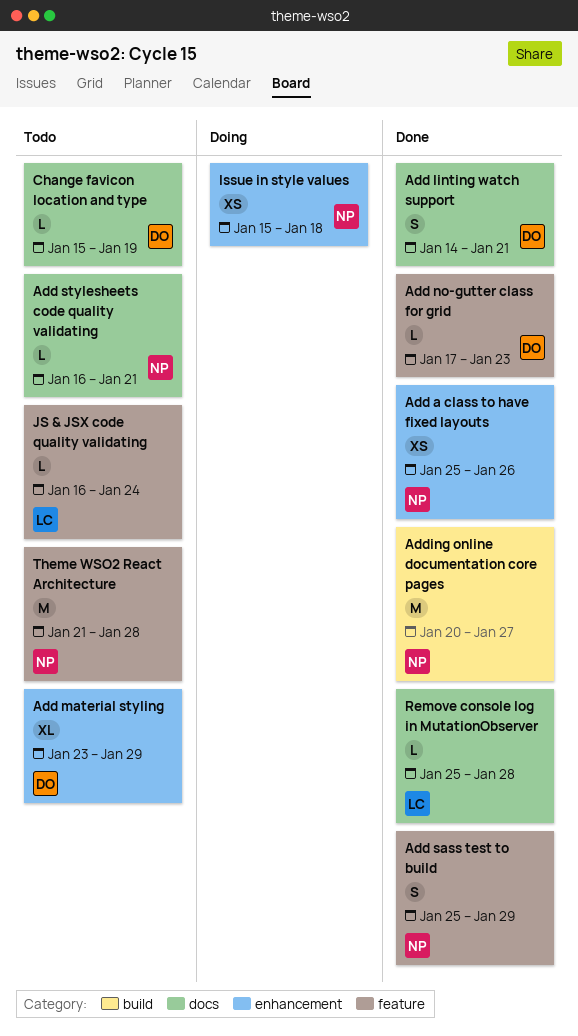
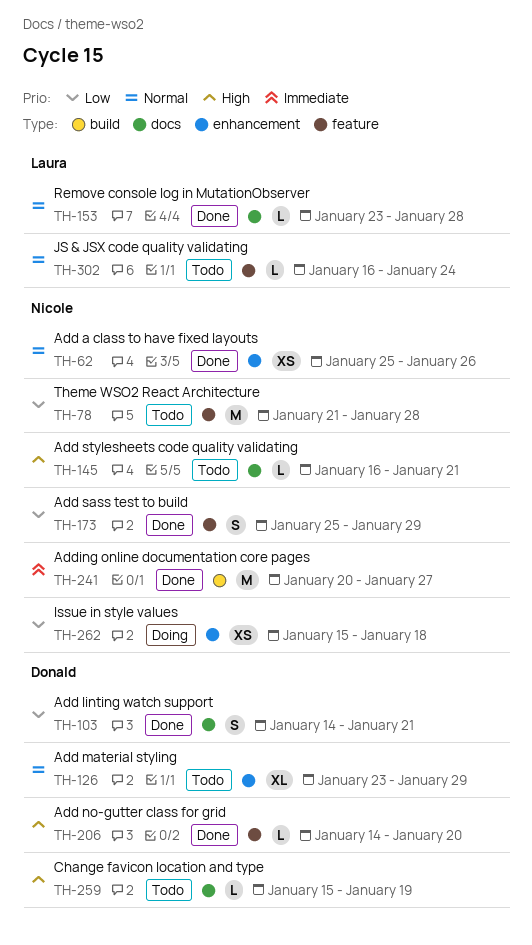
Add no-gutter class for grid, start: Jan 17 -> Jan 14
Add no-gutter class for grid, due: Jan 23 -> Jan 20
Remove console log in MutationObserver, start: Jan 25 -> Jan 23

